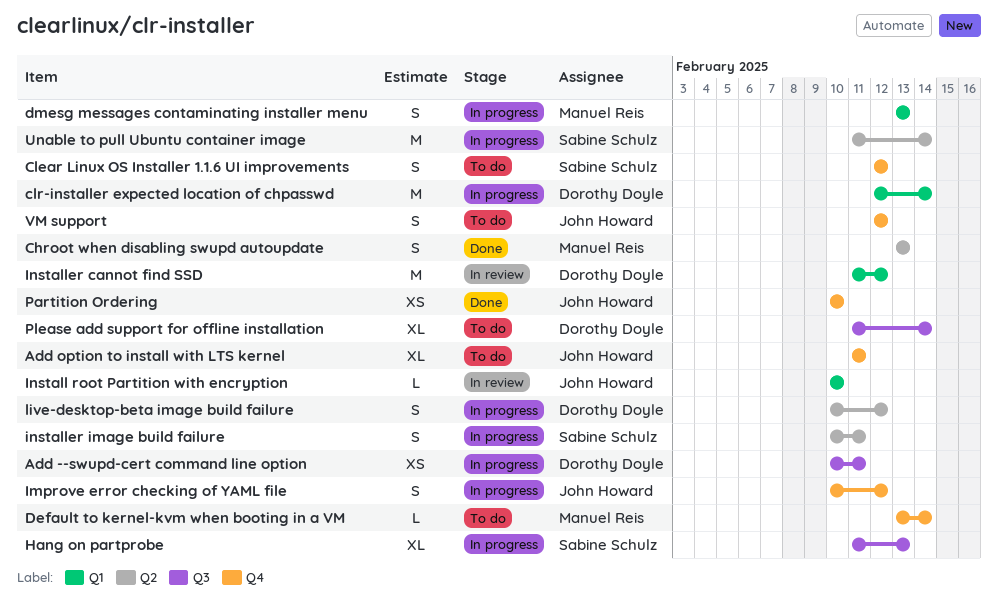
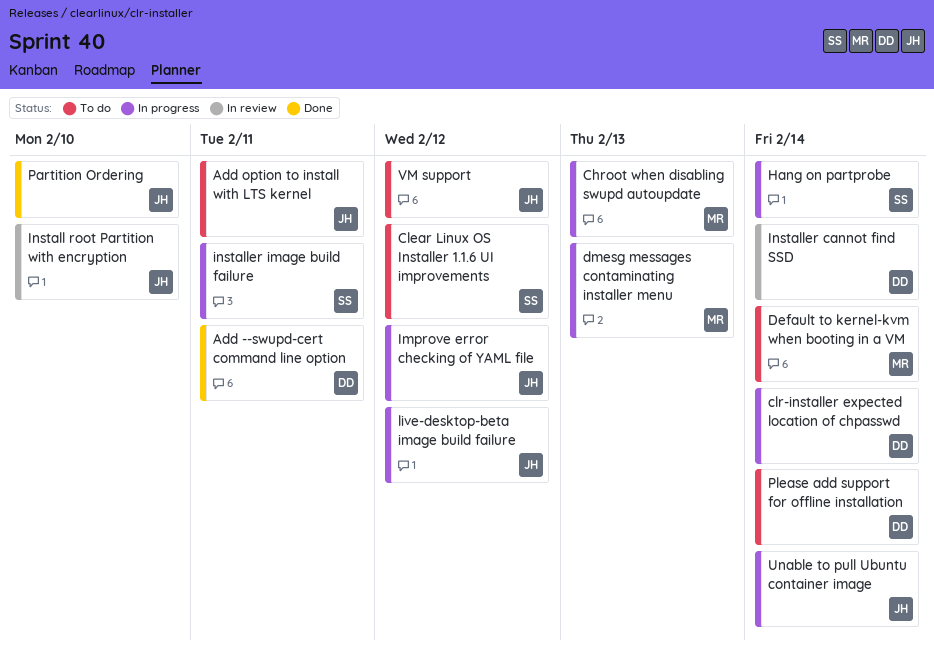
Add --swupd-cert command line option, status: In progress -> Done
Chroot when disabling swupd autoupdate, status: Done -> In progress
Hang on partprobe, due: Feb 13 -> Feb 14
Installer cannot find SSD, due: Feb 12 -> Feb 14
live-desktop-beta image build failure, owner: Dorothy Doyle -> John Howard
Unable to pull Ubuntu container image, owner: Sabine Schulz -> John Howard

